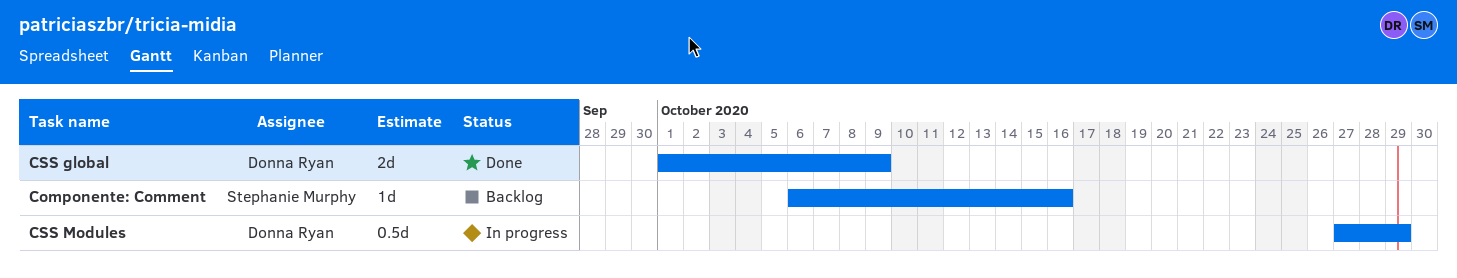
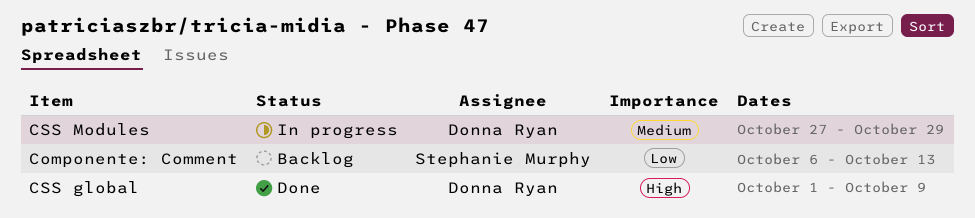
Componente: Comment, due: Oct 16 -> Oct 13

